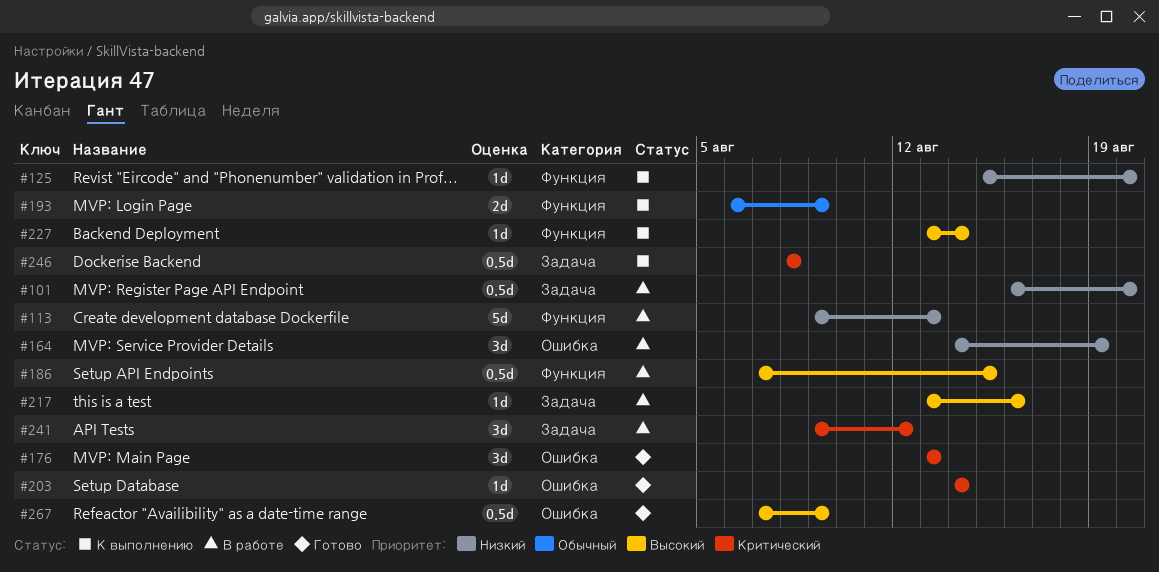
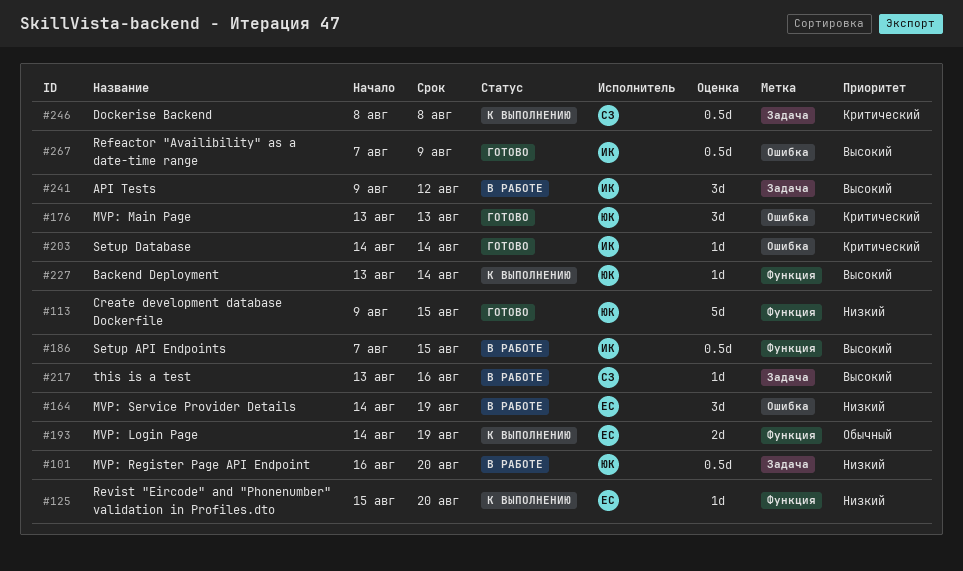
#113, status: В работе -> Готово
#113, due: Aug 13 -> Aug 15
#193, start: Aug 6 -> Aug 14
#193, due: Aug 9 -> Aug 19
#241, priority: Критический -> Высокий

